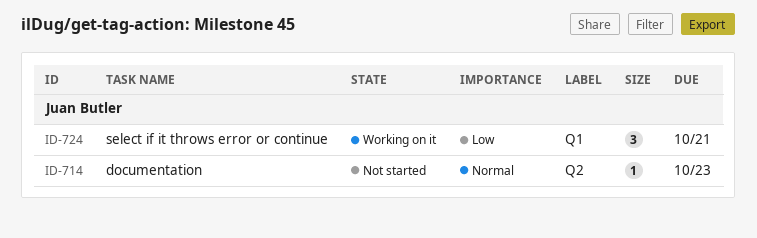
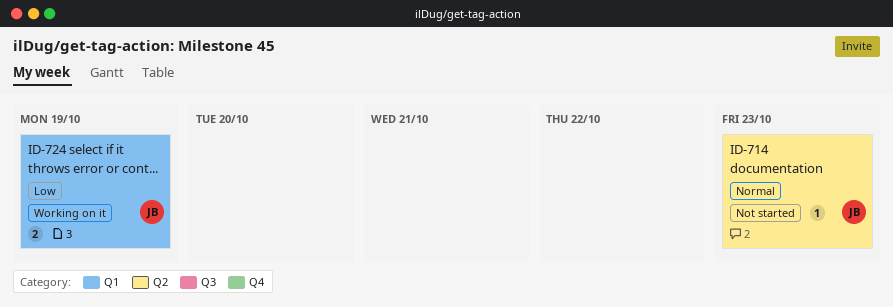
ID-724, estimate: 3 -> 2
ID-724, due: Oct 21 -> Oct 19

